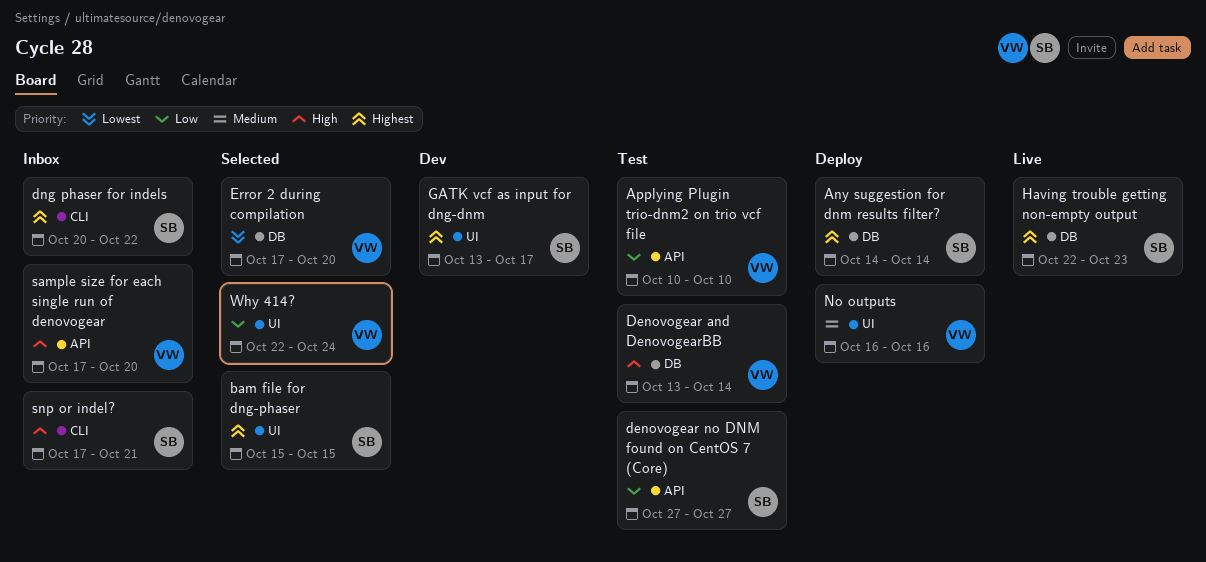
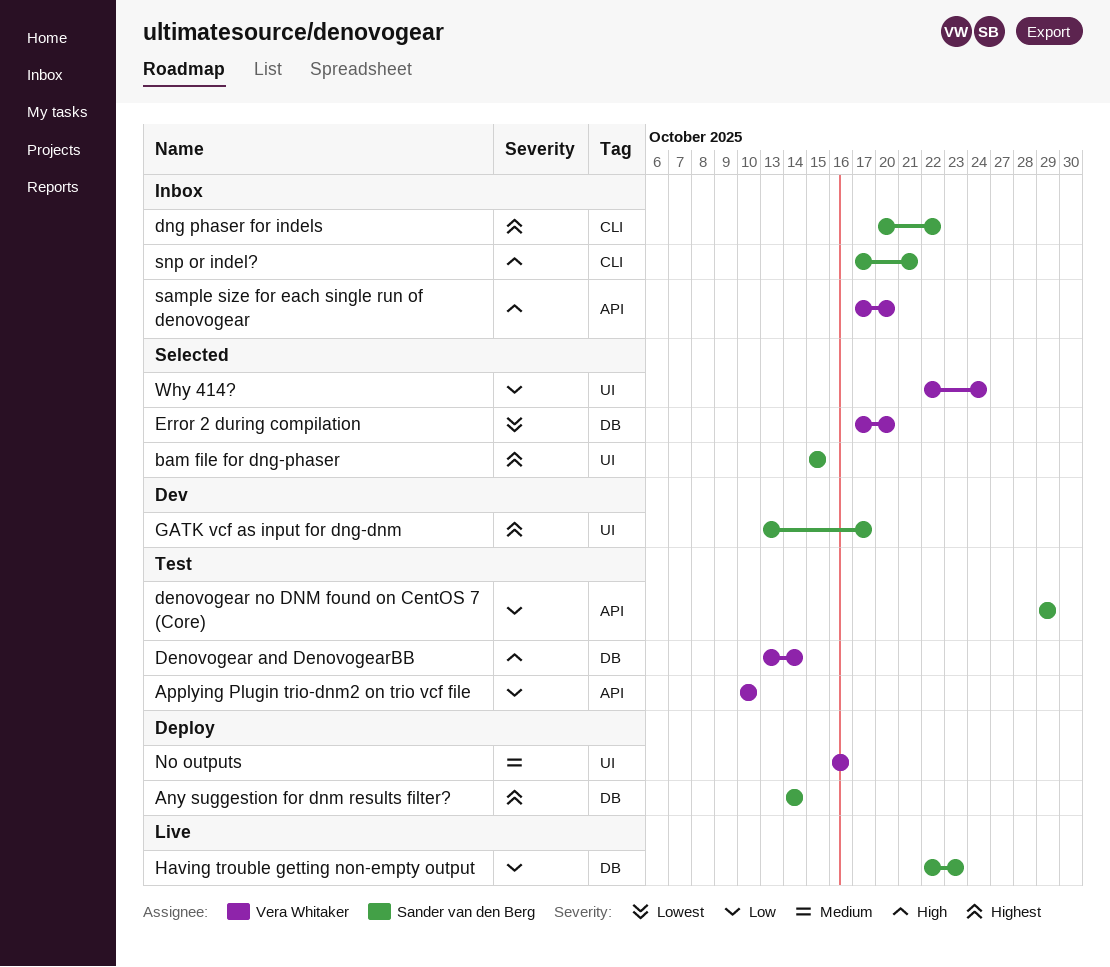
denovogear no DNM found on CentOS 7 (Core), start: Oct 27 -> Oct 29
denovogear no DNM found on CentOS 7 (Core), due: Oct 27 -> Oct 29
Having trouble getting non-empty output, priority: Highest -> Low

